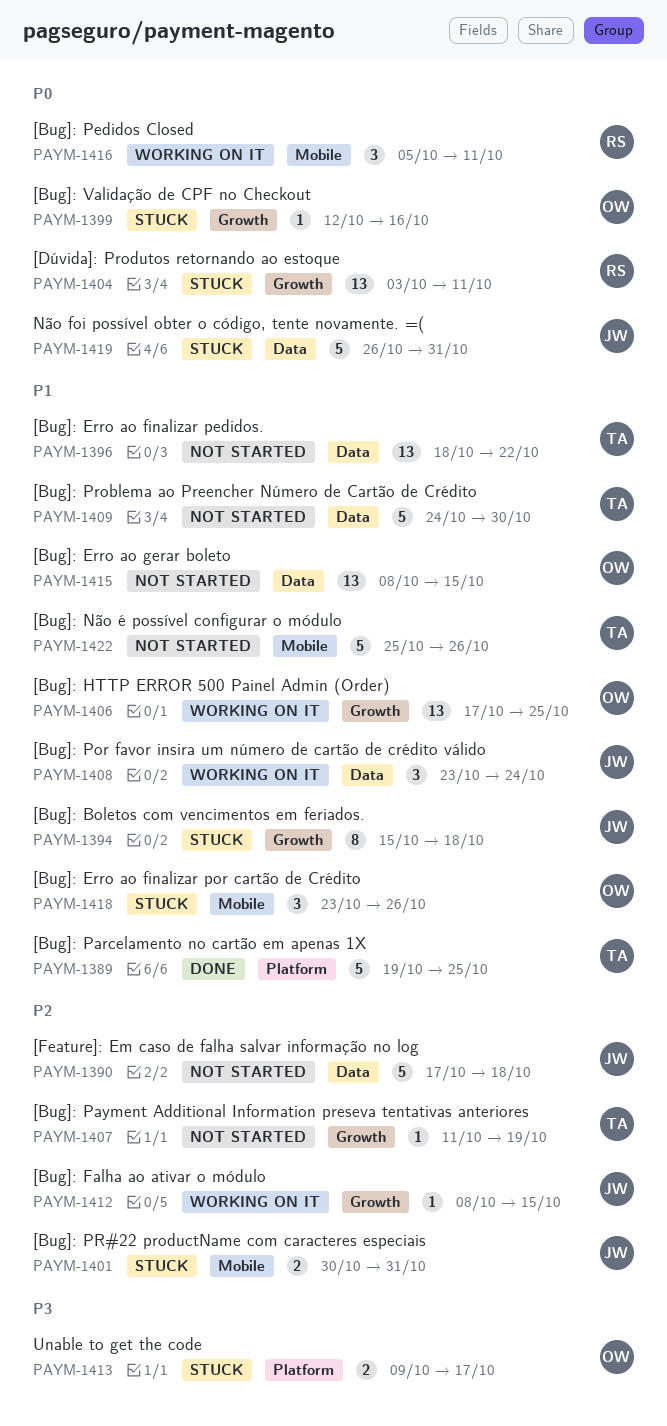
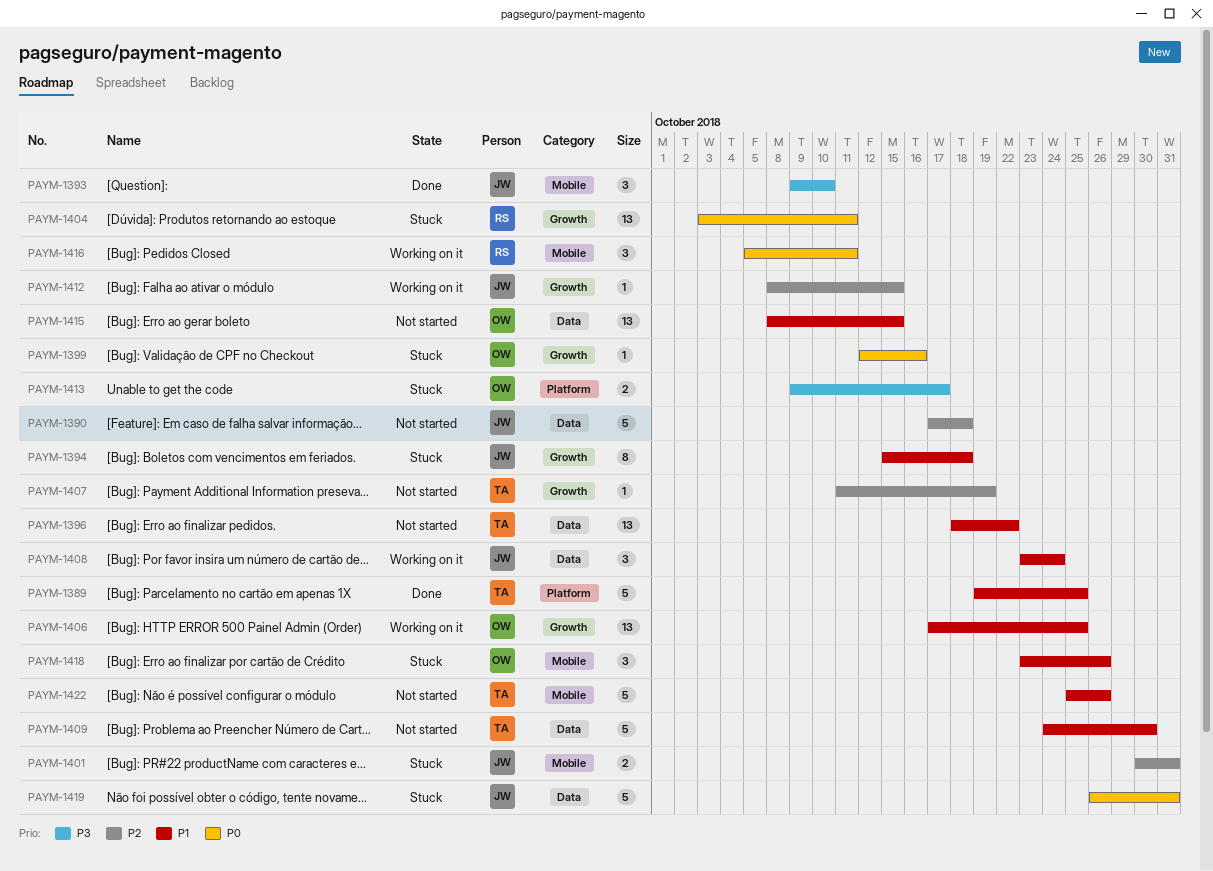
PAYM-1393: none -> present

